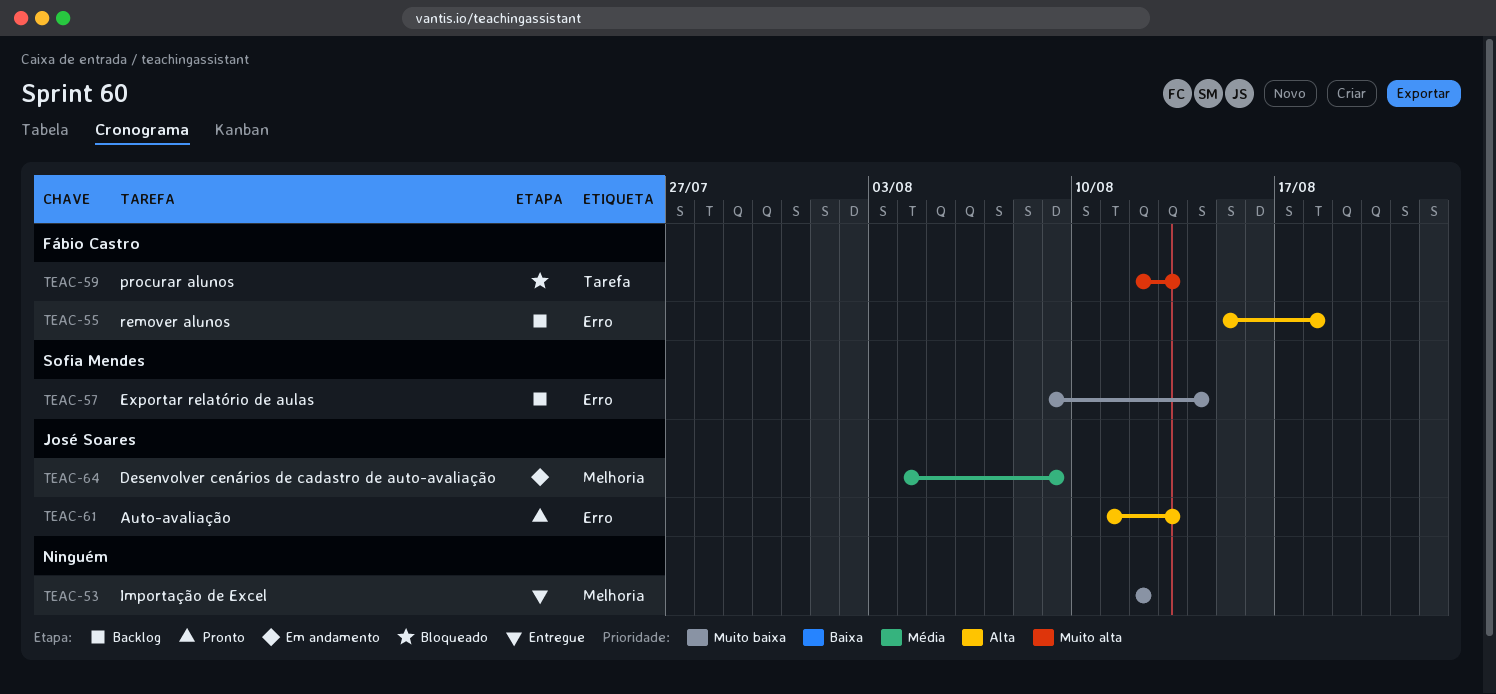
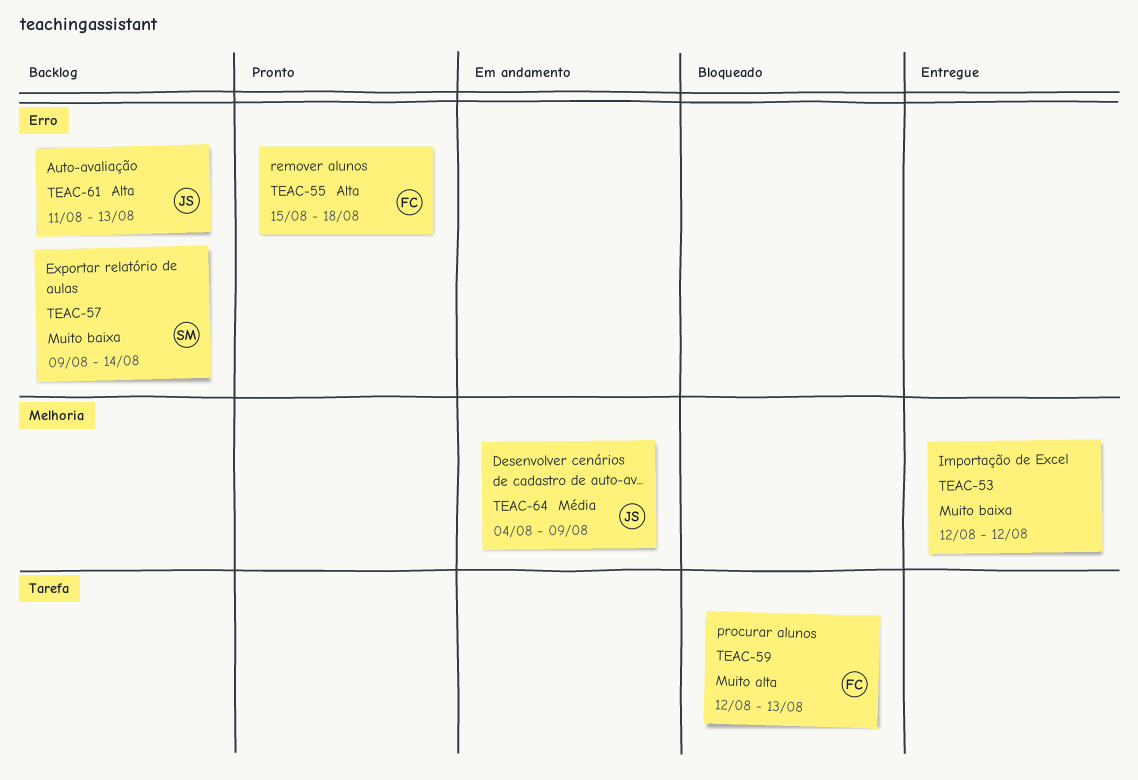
TEAC-55, status: Backlog -> Pronto
TEAC-61, status: Pronto -> Backlog

